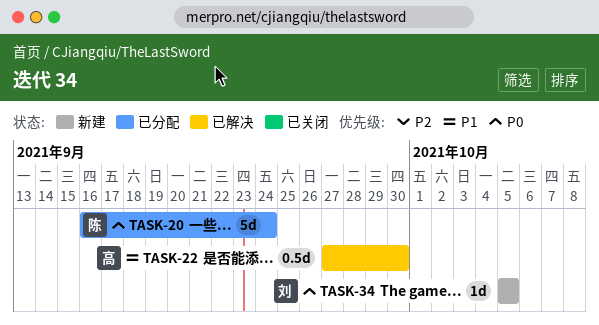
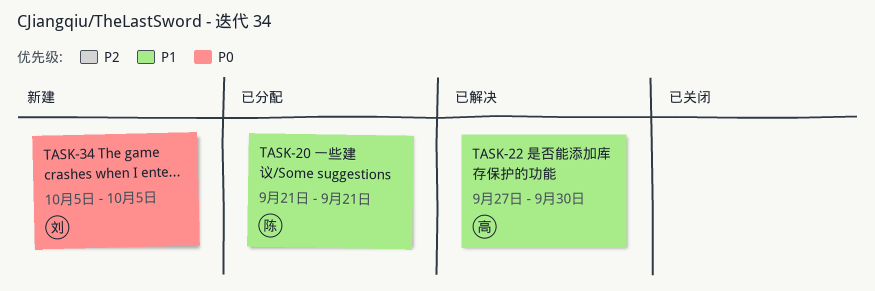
TASK-20, priority: P0 -> P1
TASK-20, start: Sep 16 -> Sep 21
TASK-20, due: Sep 24 -> Sep 21

